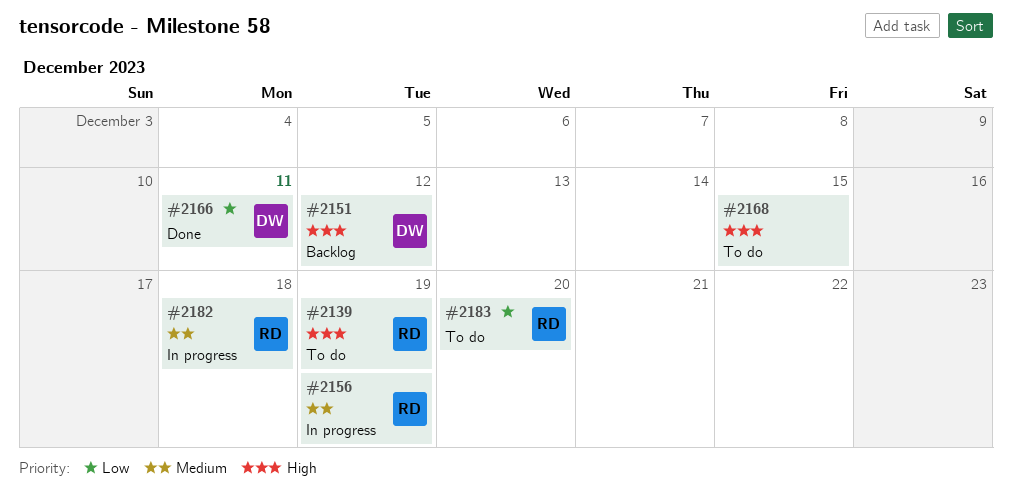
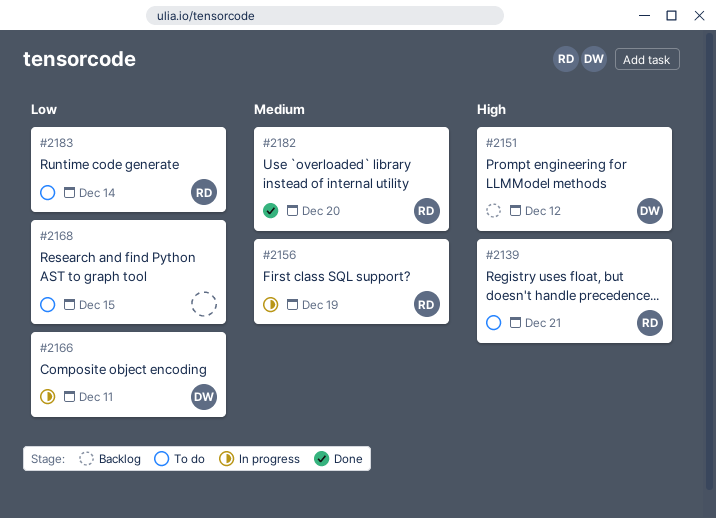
#2139, due: Dec 19 -> Dec 21
#2166, status: Done -> In progress
#2168, priority: High -> Low
#2182, status: In progress -> Done
#2182, due: Dec 18 -> Dec 20
#2183, due: Dec 20 -> Dec 14

